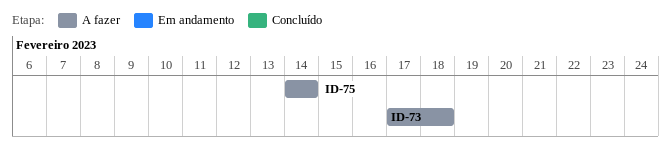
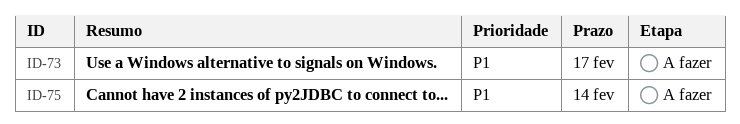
ID-73, due: Feb 18 -> Feb 17

